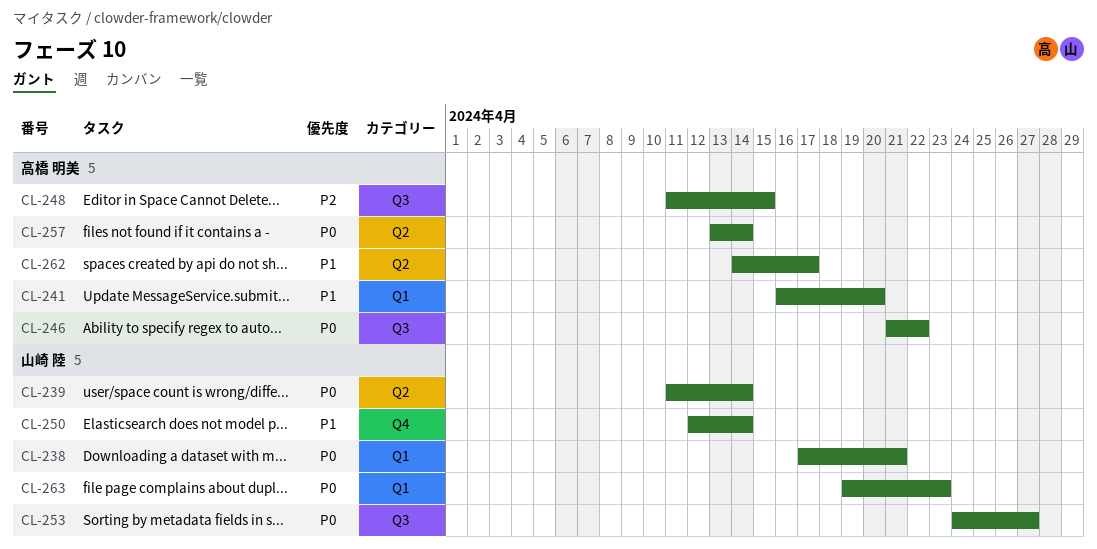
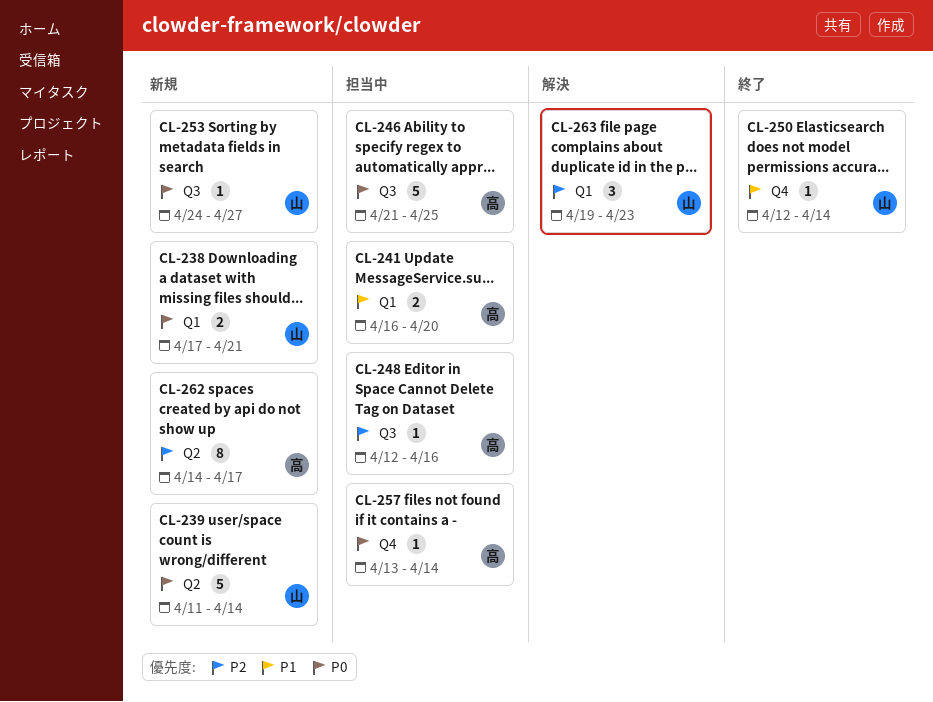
CL-246, due: Apr 22 -> Apr 25
CL-248, start: Apr 11 -> Apr 12
CL-248, due: Apr 15 -> Apr 16
CL-257, label: Q2 -> Q4
CL-262, priority: P1 -> P2
CL-263, priority: P0 -> P2

